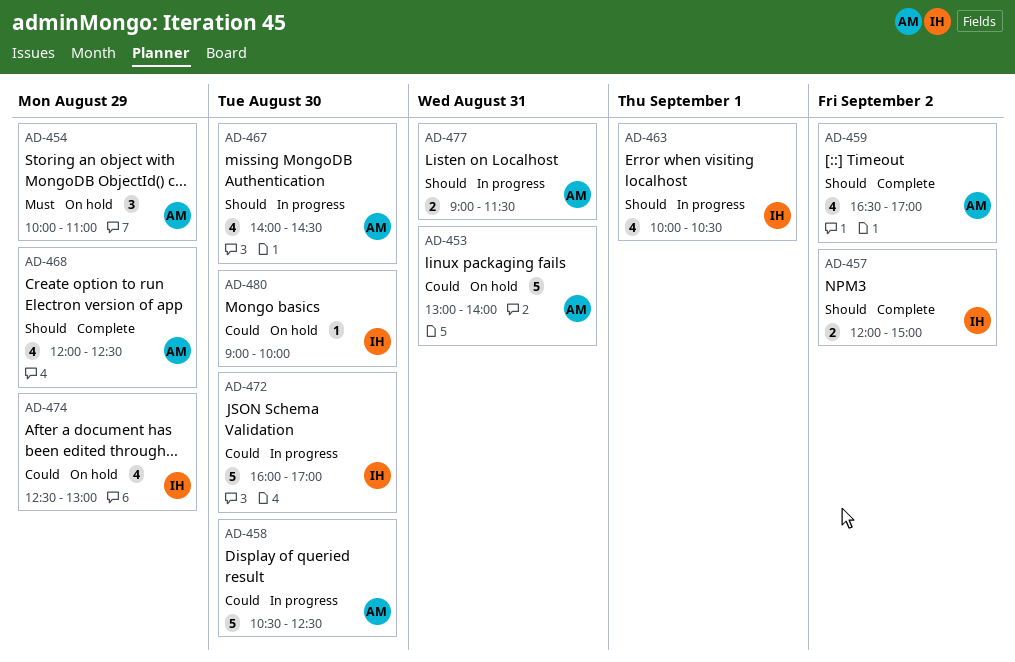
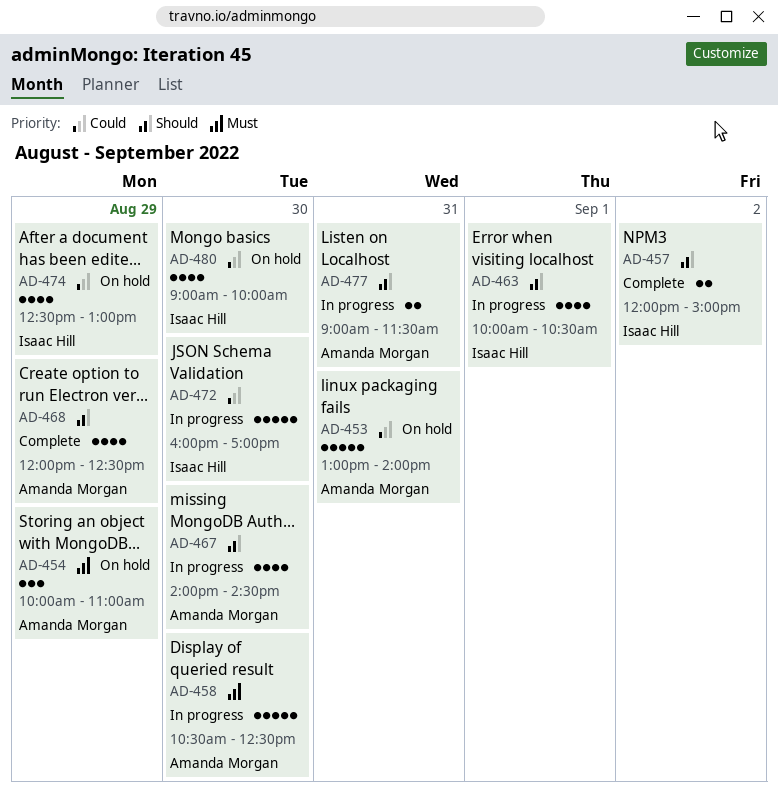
AD-458, priority: Could -> Must
AD-459: present -> none
AD-480, estimate: 1 -> 4

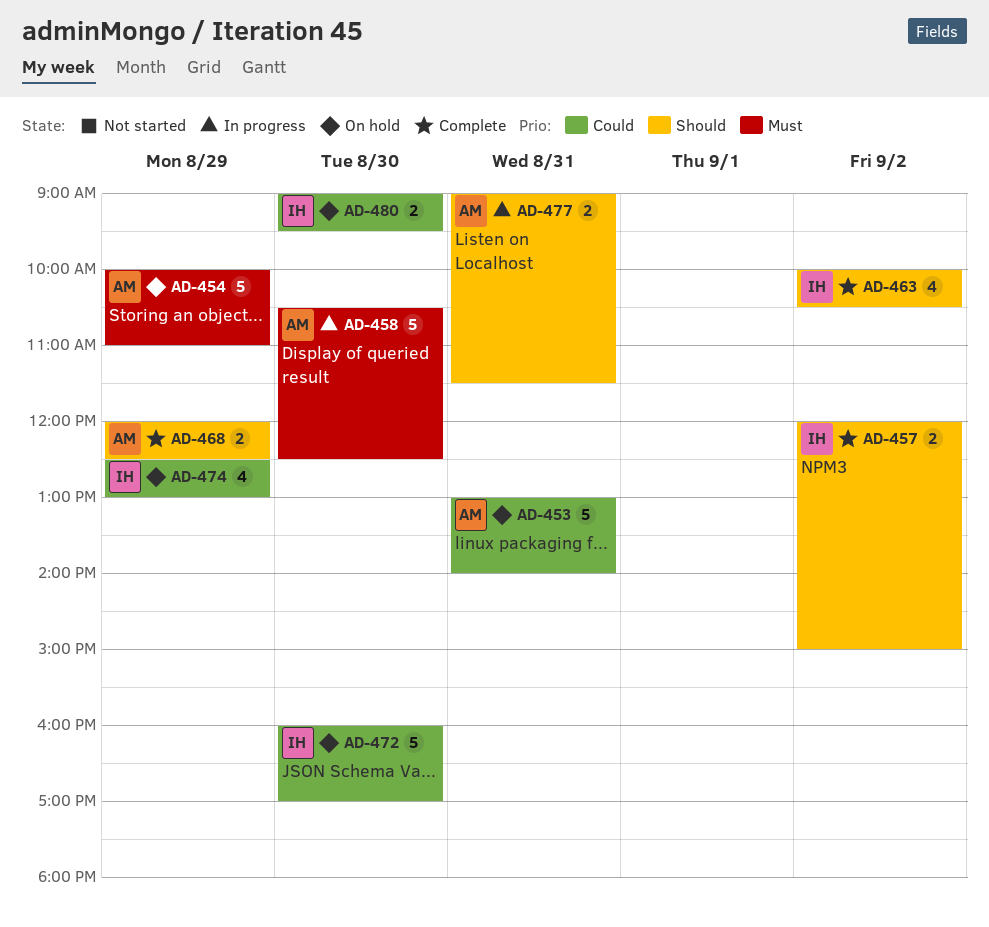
AD-454, estimate: 3 -> 5
AD-463, status: In progress -> Complete
AD-463, day: Sep 1 -> Sep 2
AD-467: present -> none
AD-468, estimate: 4 -> 2
AD-472, status: In progress -> On hold
AD-480, estimate: 4 -> 2
AD-480, ends: 10:00 -> 09:30

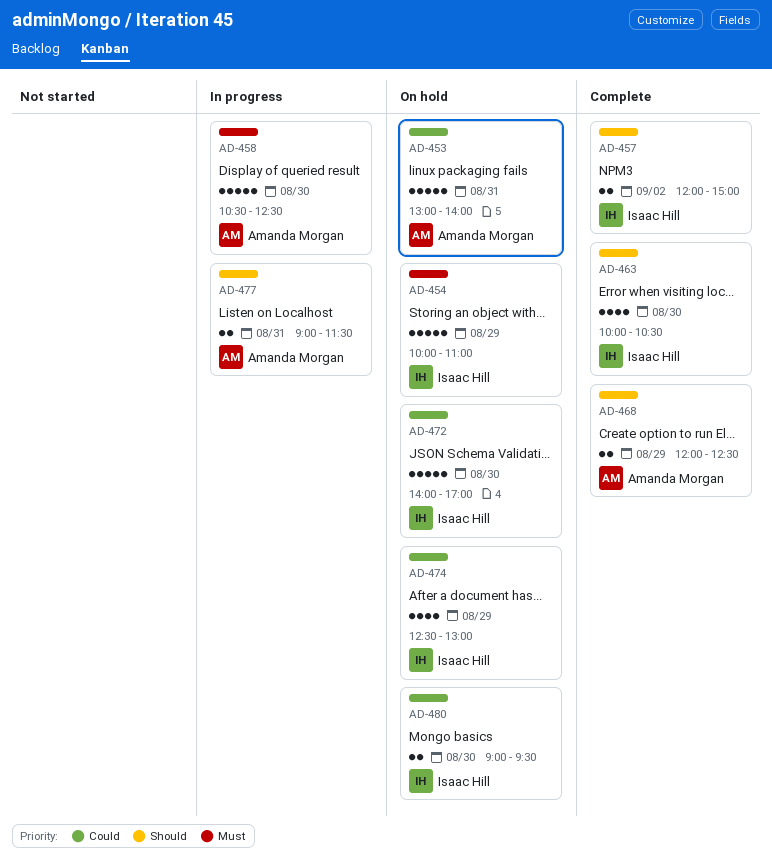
AD-454, owner: Amanda Morgan -> Isaac Hill
AD-463, day: Sep 2 -> Aug 30
AD-472, begins: 16:00 -> 14:00

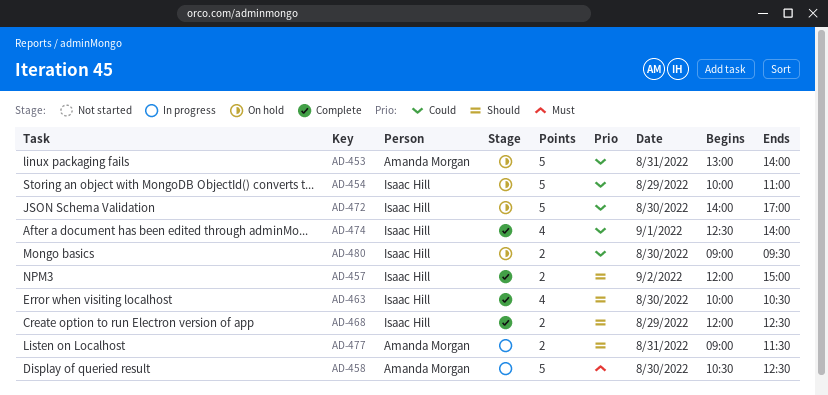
AD-454, priority: Must -> Could
AD-468, owner: Amanda Morgan -> Isaac Hill
AD-474, status: On hold -> Complete
AD-474, day: Aug 29 -> Sep 1
AD-474, ends: 13:00 -> 14:00

